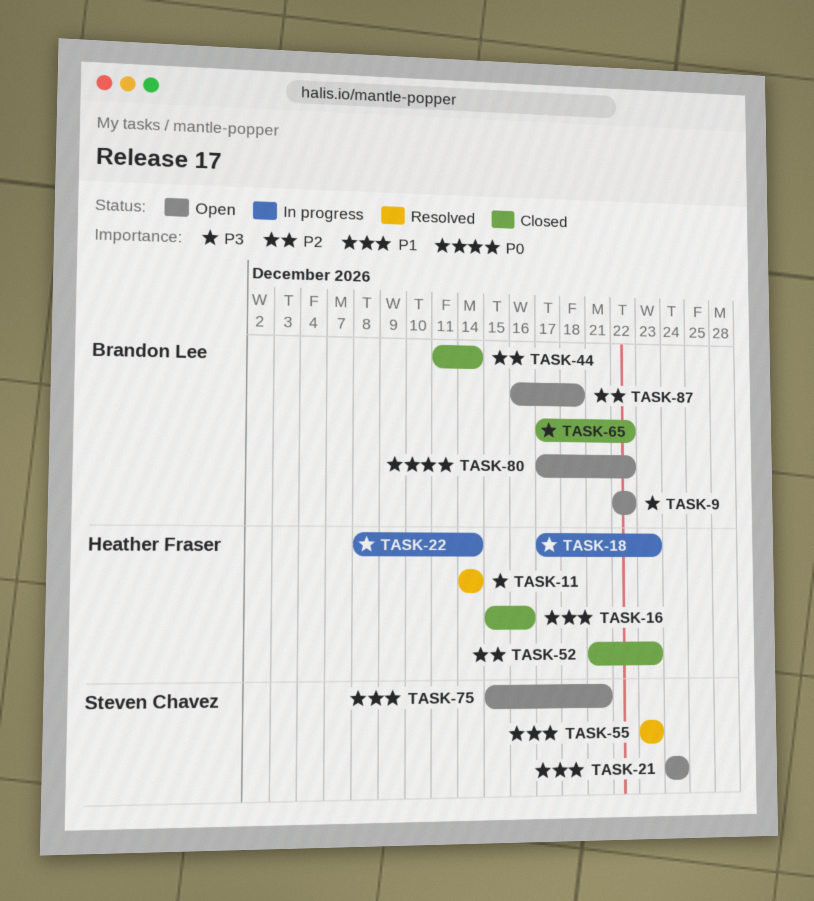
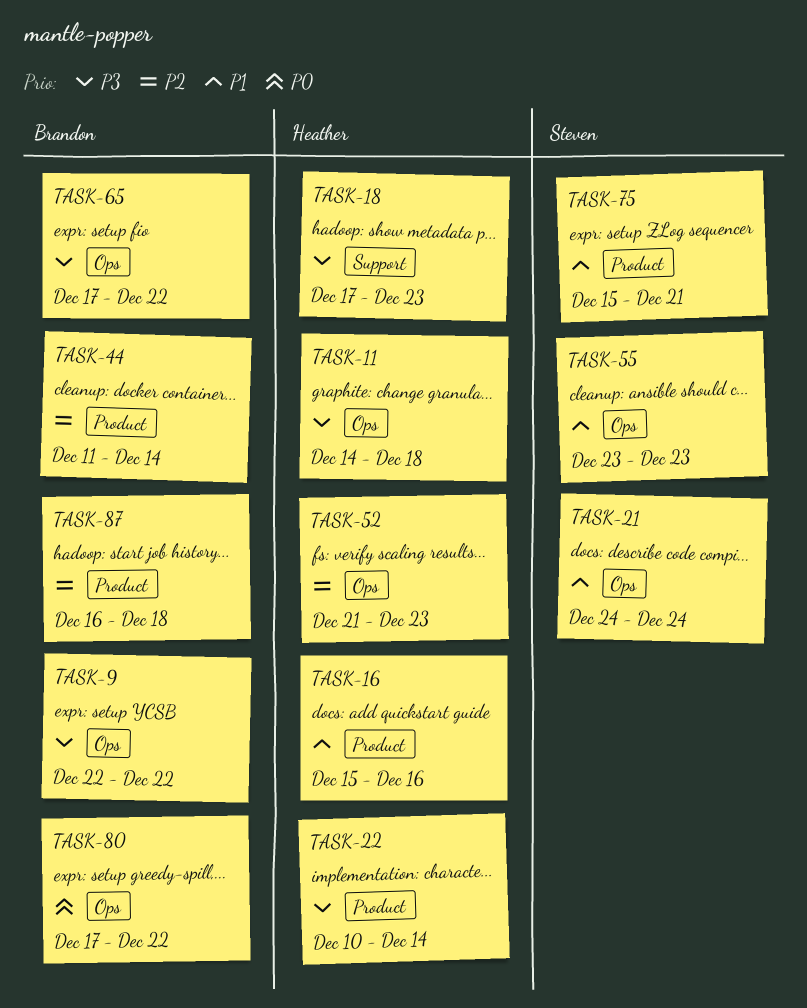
TASK-11, due: Dec 14 -> Dec 18
TASK-22, start: Dec 8 -> Dec 10

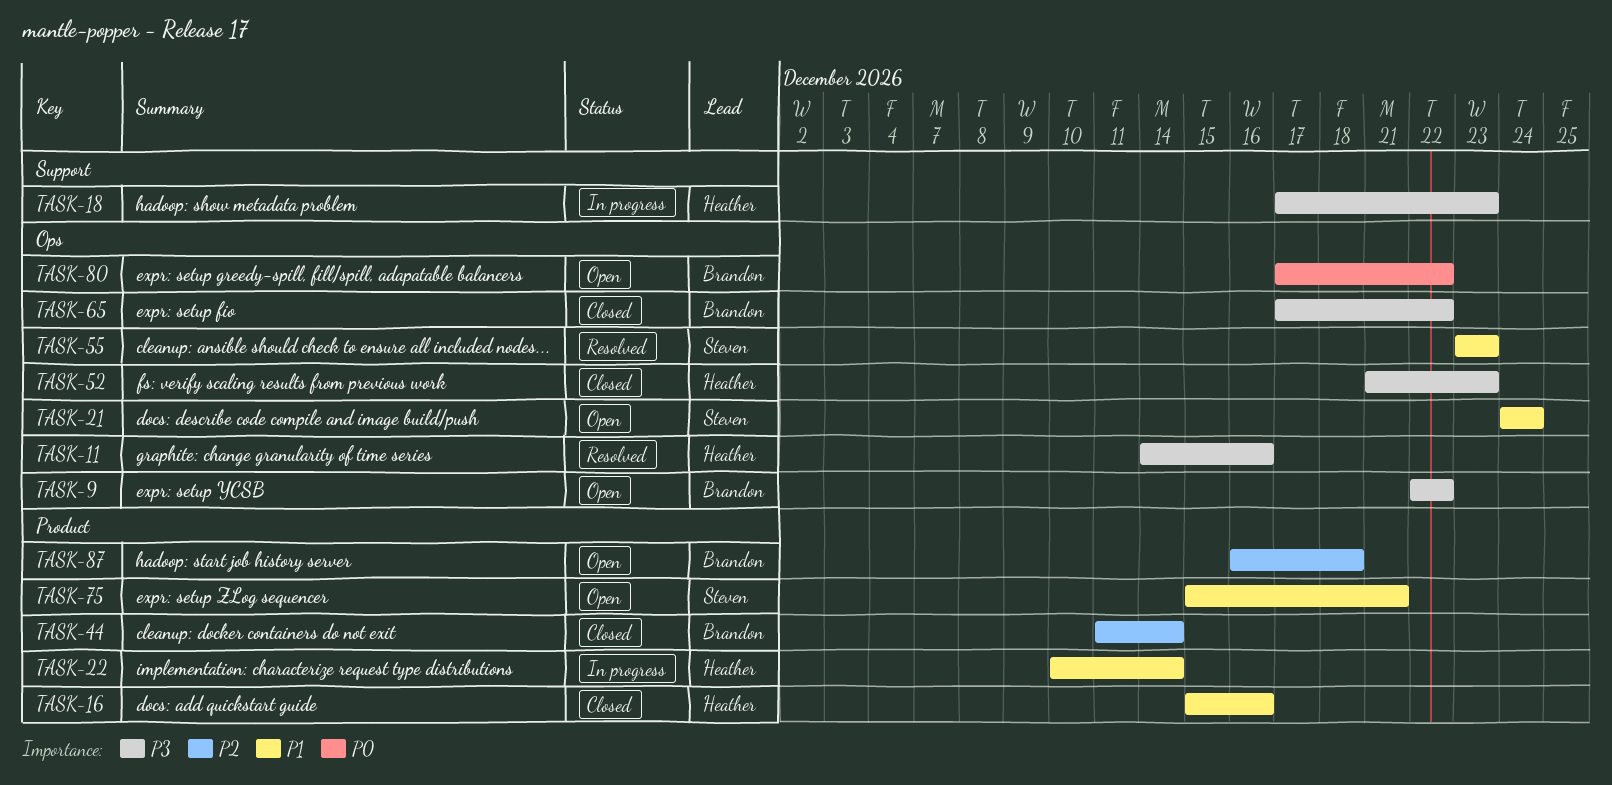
TASK-11, due: Dec 18 -> Dec 16
TASK-22, priority: P3 -> P1
TASK-52, priority: P2 -> P3

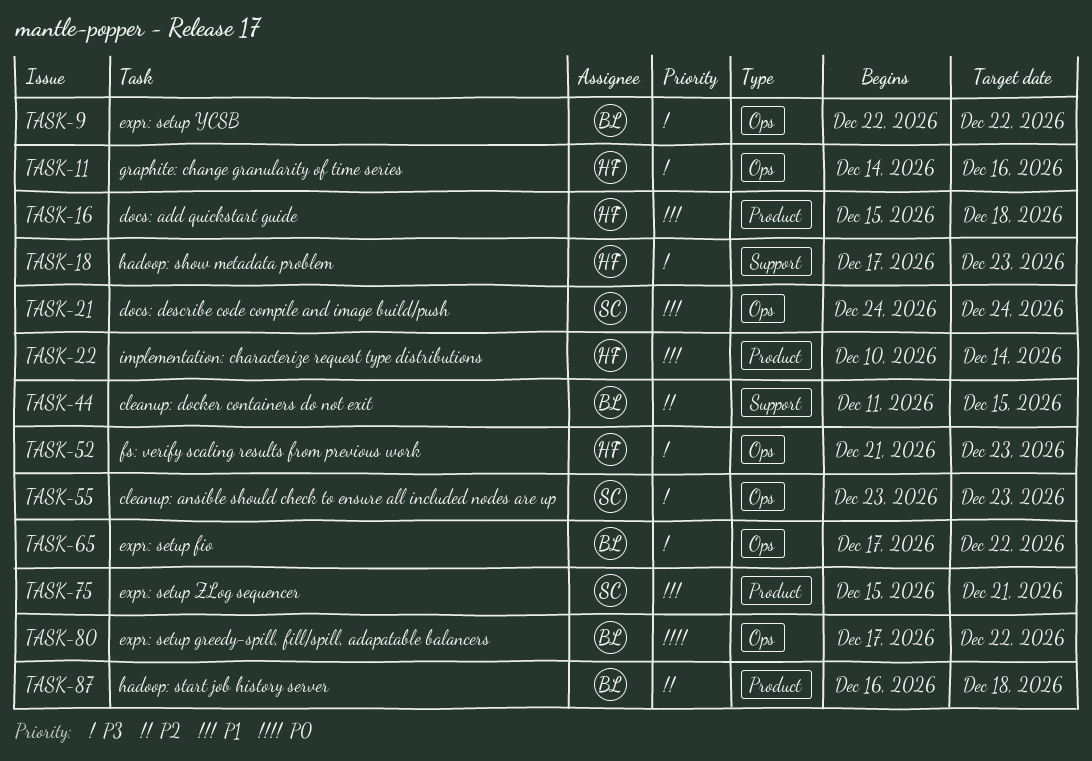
TASK-16, due: Dec 16 -> Dec 18
TASK-44, label: Product -> Support
TASK-44, due: Dec 14 -> Dec 15
TASK-55, priority: P1 -> P3

